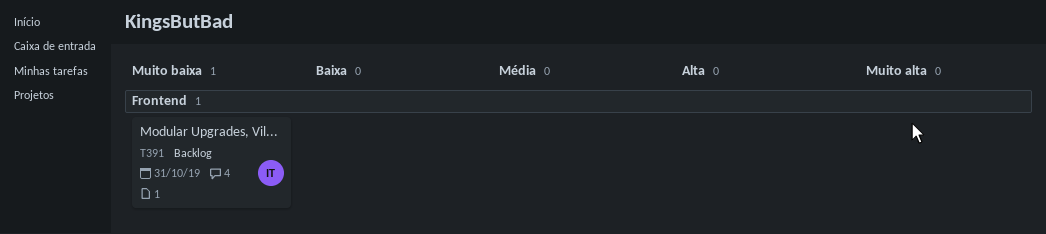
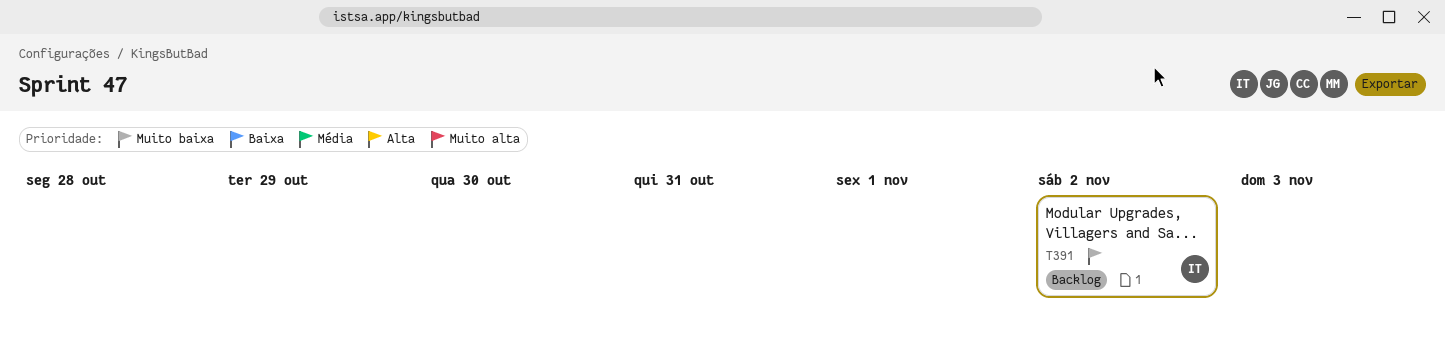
T391, due: Oct 31 -> Nov 2

